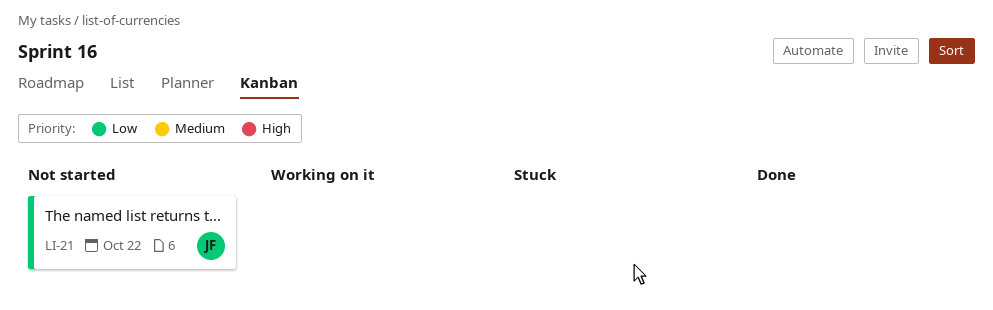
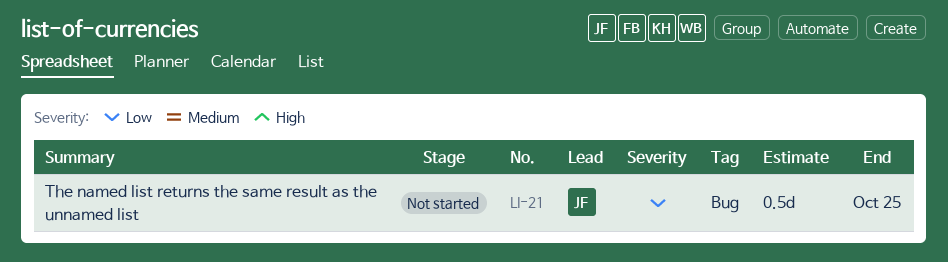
LI-21, due: Oct 22 -> Oct 25

